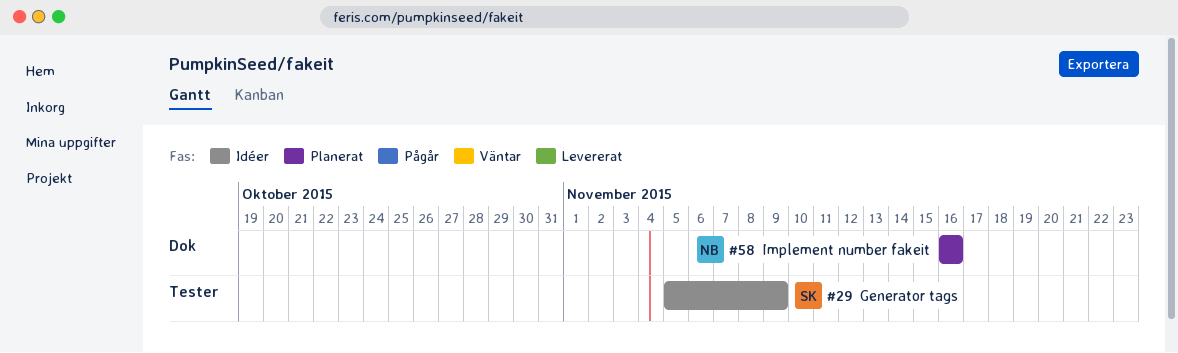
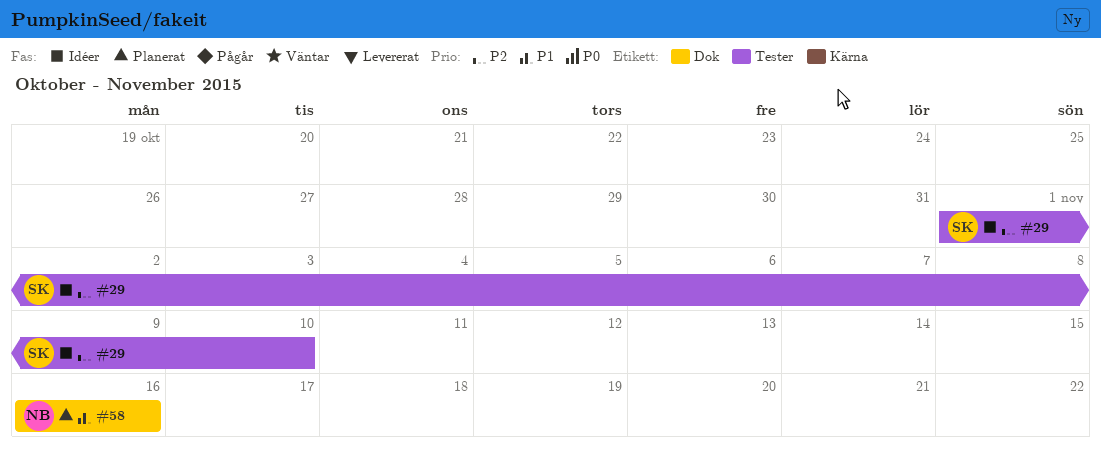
#29, start: Nov 5 -> Nov 1
#29, due: Nov 9 -> Nov 10

